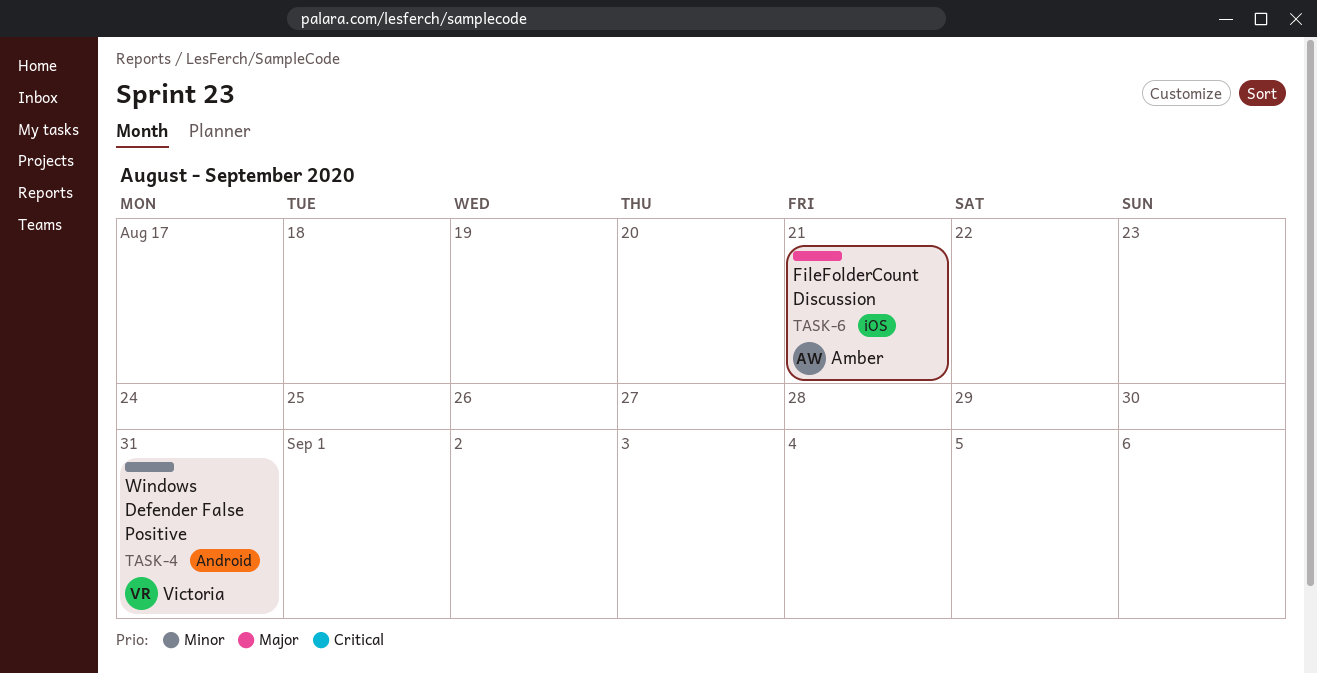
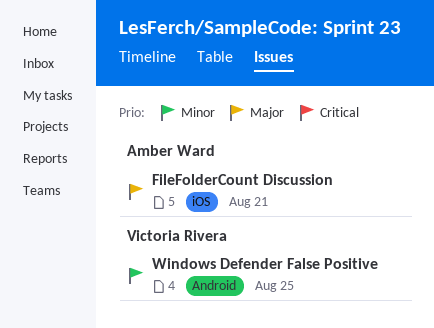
Windows Defender False Positive, due: Aug 31 -> Aug 25

